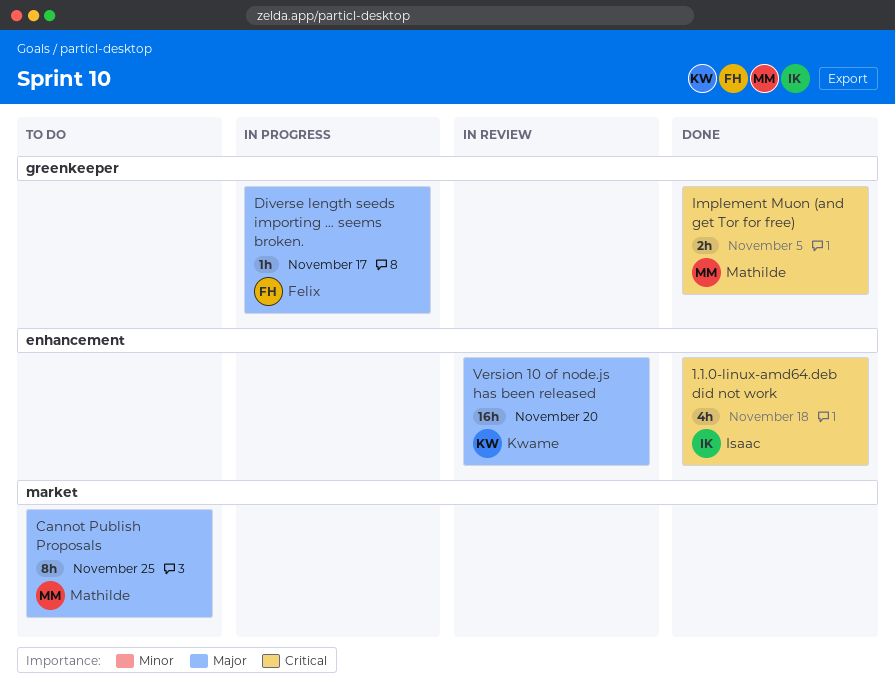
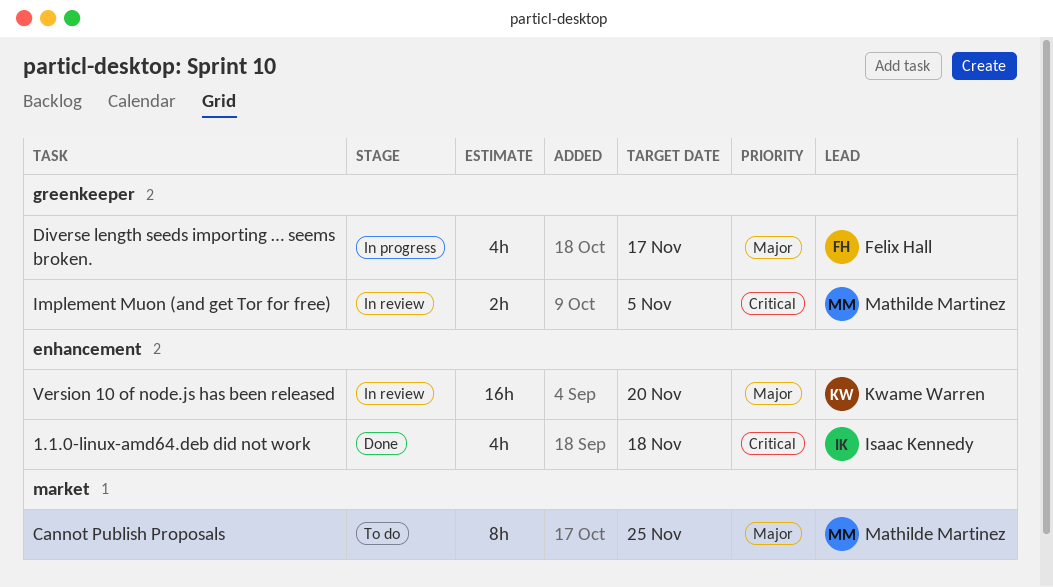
Diverse length seeds importing … seems broken., estimate: 1h -> 4h
Implement Muon (and get Tor for free), status: Done -> In review

